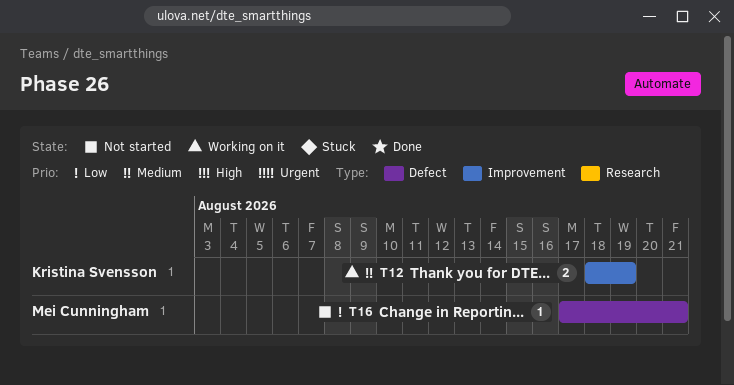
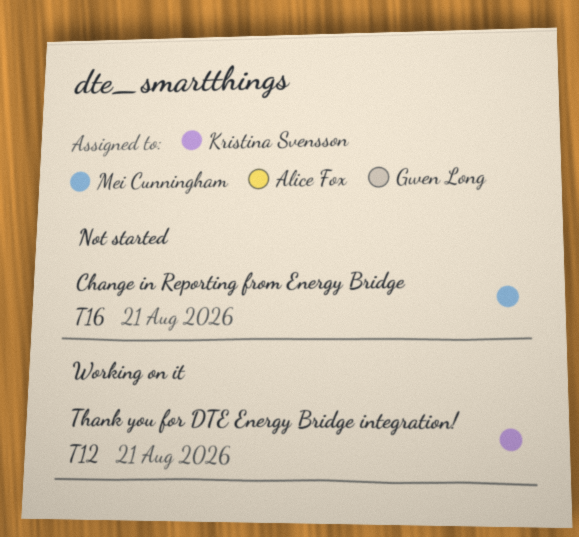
T12, due: Aug 19 -> Aug 21

